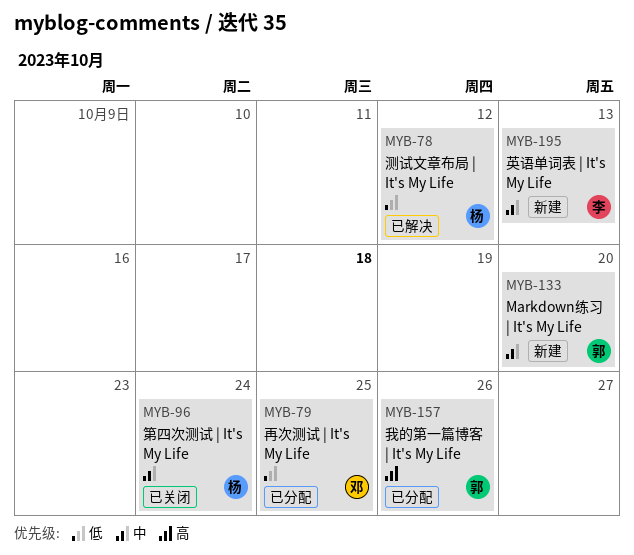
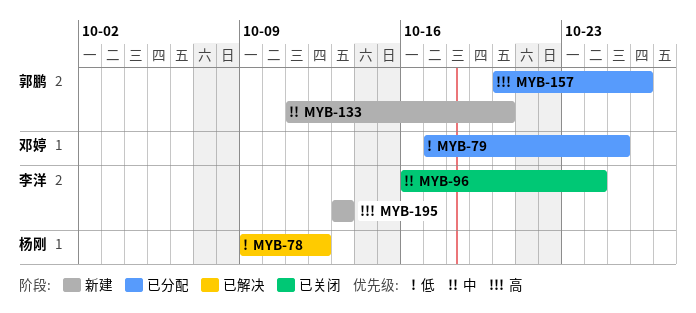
MYB-96, owner: 杨刚 -> 李洋
MYB-195, priority: 中 -> 高

